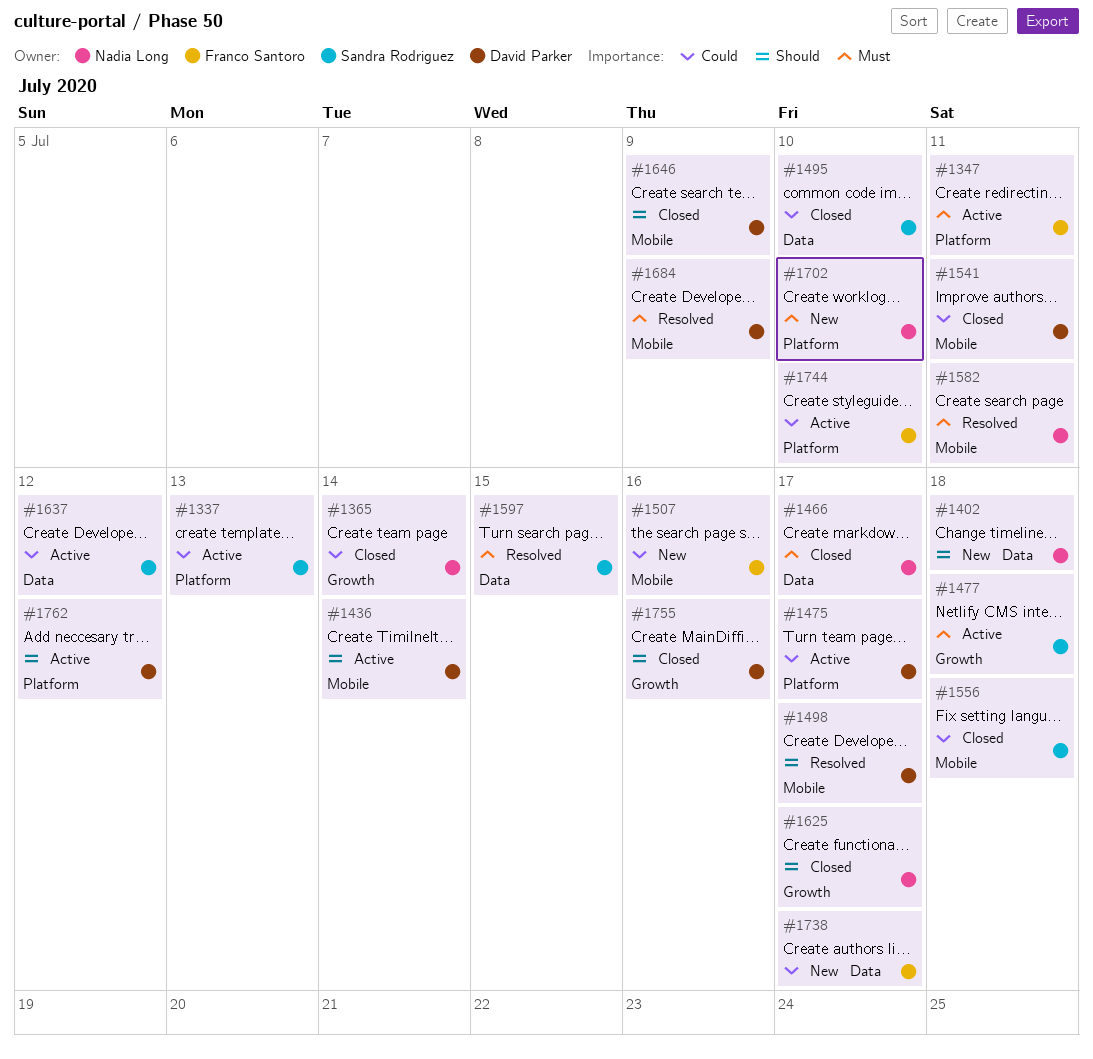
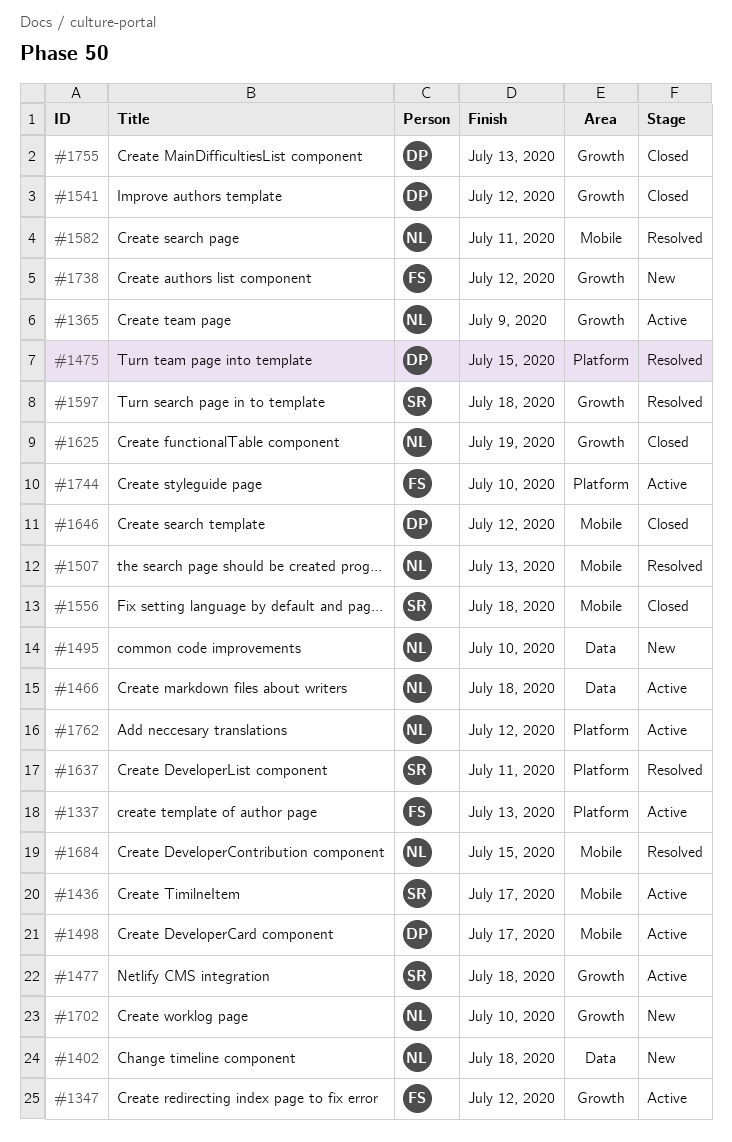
#1337, owner: Sandra Rodriguez -> Franco Santoro
#1347, label: Platform -> Growth
#1347, due: Jul 11 -> Jul 12
#1365, status: Closed -> Active
#1365, due: Jul 14 -> Jul 9
#1436, owner: David Parker -> Sandra Rodriguez
#1436, due: Jul 14 -> Jul 17
#1466, status: Closed -> Active
#1466, due: Jul 17 -> Jul 18
#1475, status: Active -> Resolved
#1475, due: Jul 17 -> Jul 15
#1495, status: Closed -> New
#1495, owner: Sandra Rodriguez -> Nadia Long
#1498, status: Resolved -> Active
#1507, status: New -> Resolved
#1507, owner: Franco Santoro -> Nadia Long
#1507, due: Jul 16 -> Jul 13
#1541, label: Mobile -> Growth
#1541, due: Jul 11 -> Jul 12
#1597, label: Data -> Growth
#1597, due: Jul 15 -> Jul 18
#1625, due: Jul 17 -> Jul 19
#1637, status: Active -> Resolved
#1637, label: Data -> Platform
#1637, due: Jul 12 -> Jul 11
#1646, due: Jul 9 -> Jul 12
#1684, owner: David Parker -> Nadia Long
#1684, due: Jul 9 -> Jul 15
#1702, label: Platform -> Growth
#1738, label: Data -> Growth
#1738, due: Jul 17 -> Jul 12
#1755, due: Jul 16 -> Jul 13
#1762, owner: David Parker -> Nadia Long

